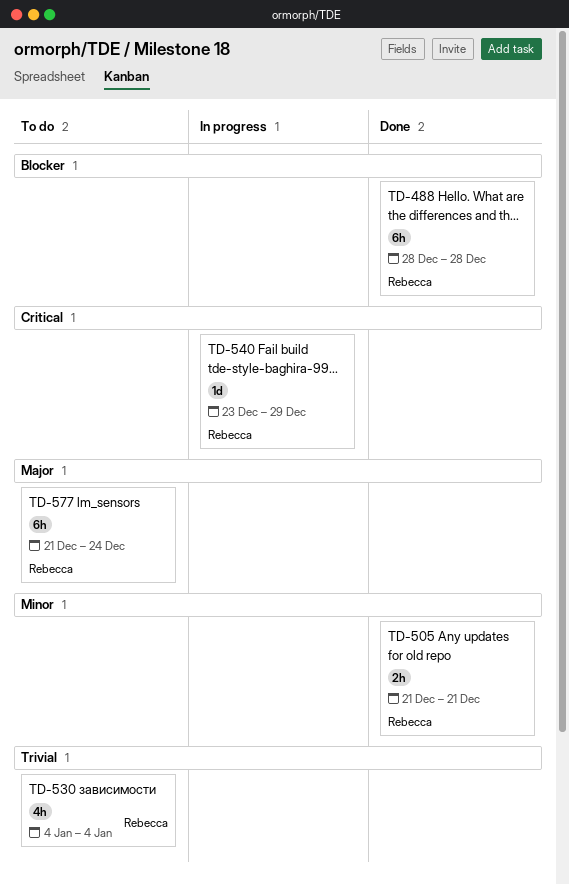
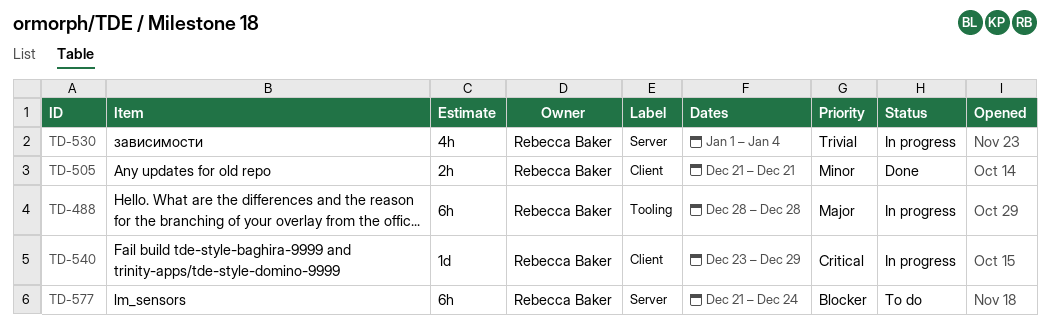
TD-488, status: Done -> In progress
TD-488, priority: Blocker -> Major
TD-530, status: To do -> In progress
TD-530, start: Jan 4 -> Jan 1
TD-577, priority: Major -> Blocker

